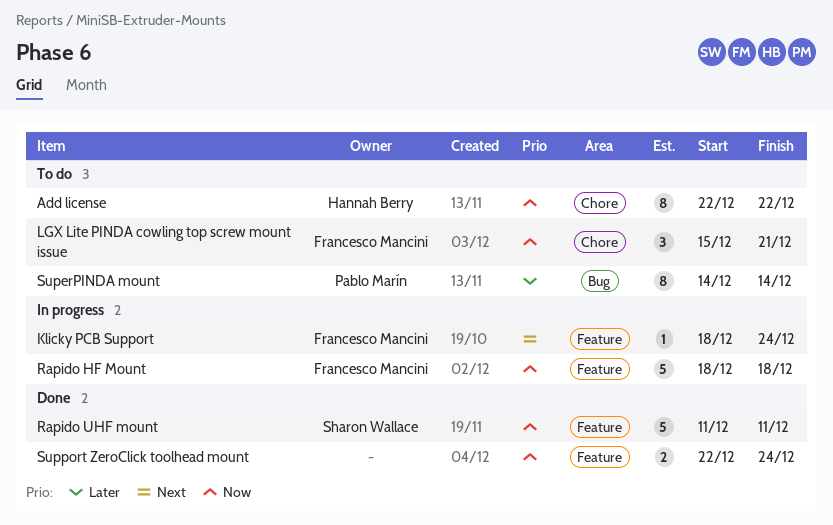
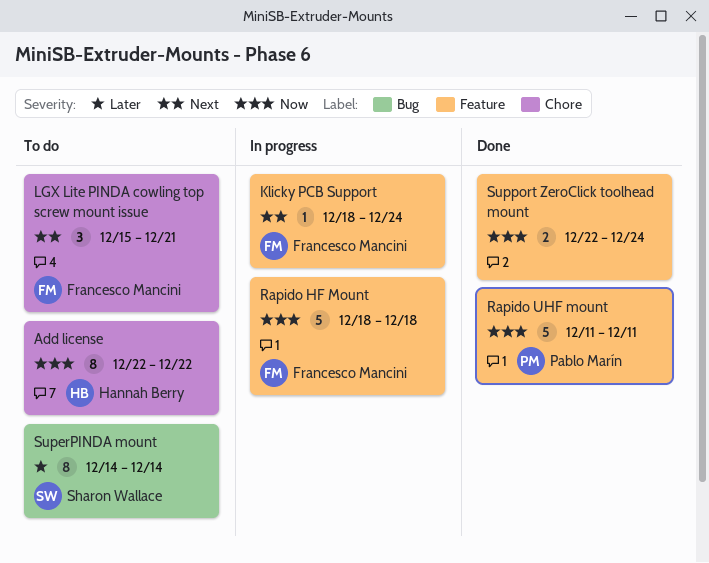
LGX Lite PINDA cowling top screw mount issue, priority: Now -> Next
Rapido UHF mount, owner: Sharon Wallace -> Pablo Marín
SuperPINDA mount, owner: Pablo Marín -> Sharon Wallace

